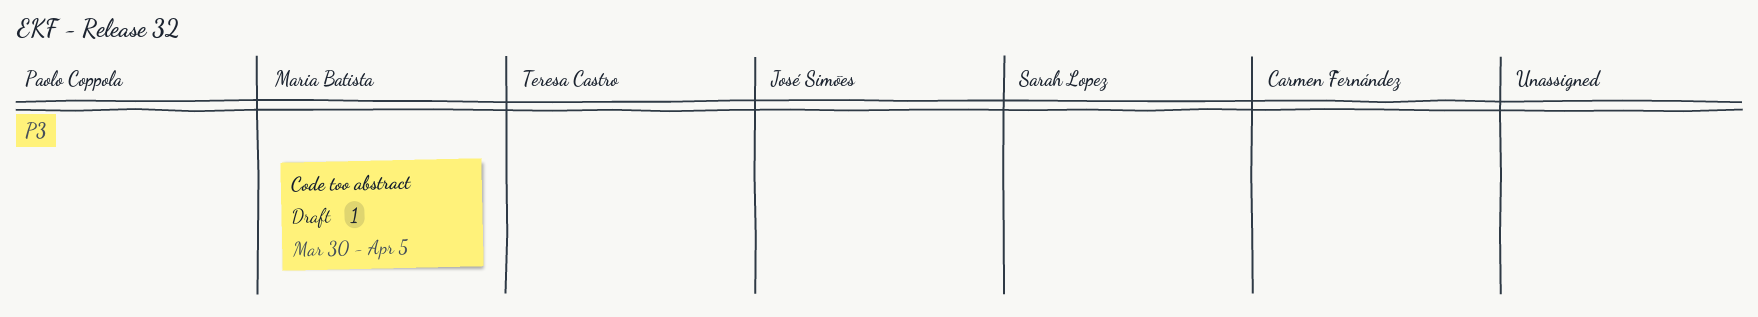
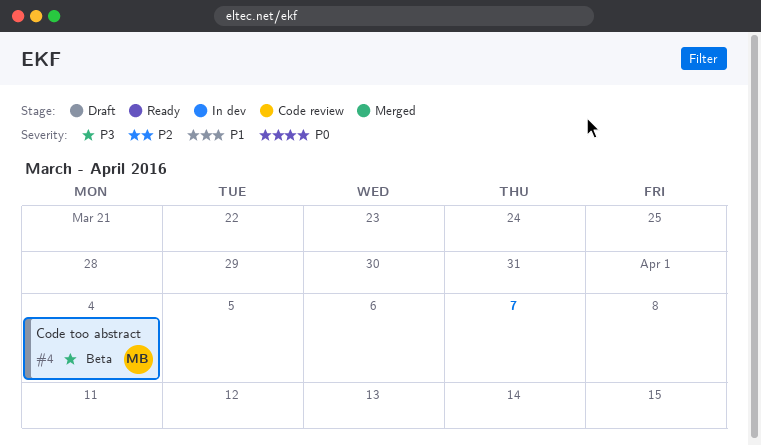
Code too abstract, due: Apr 5 -> Apr 4

